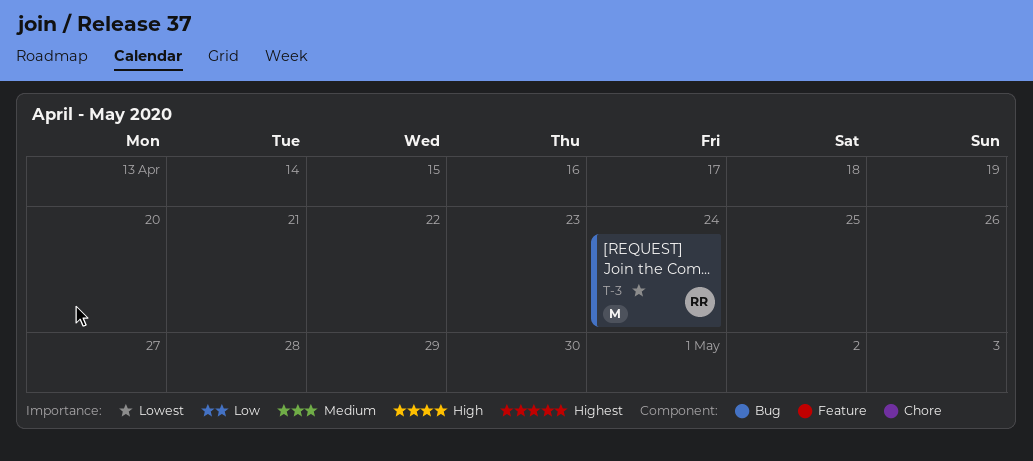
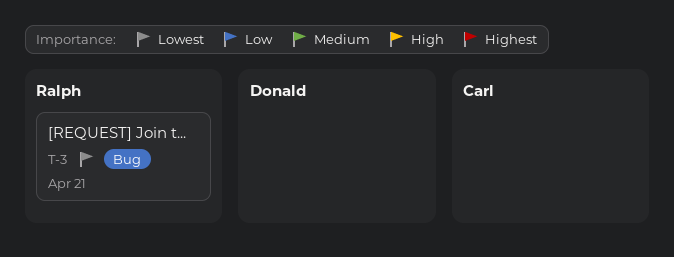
T-3, due: Apr 24 -> Apr 21

